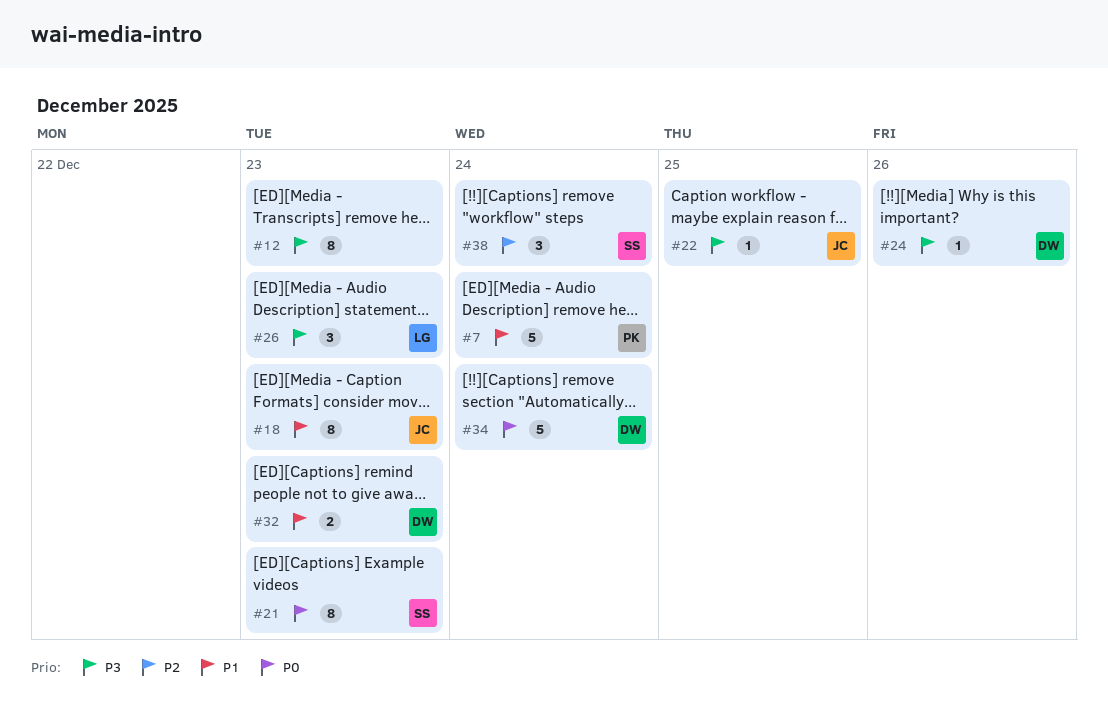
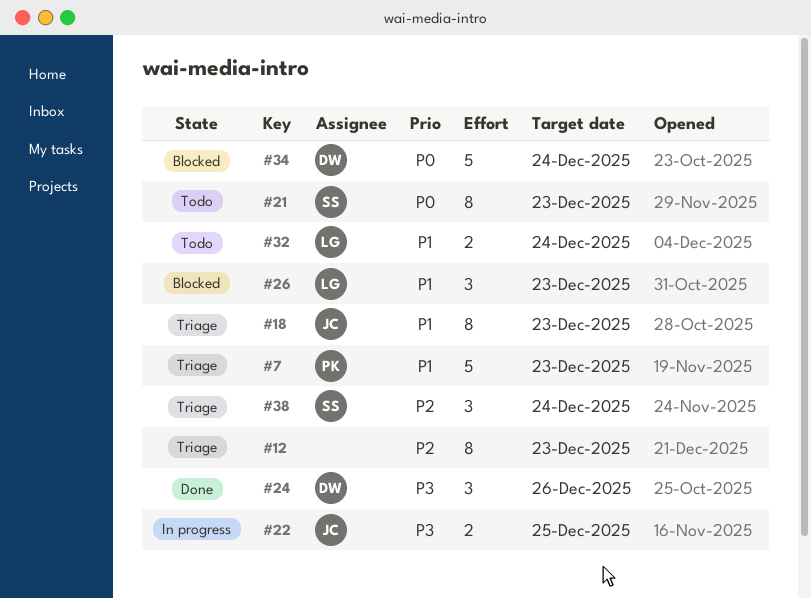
#7, due: Dec 24 -> Dec 23
#12, priority: P3 -> P2
#22, estimate: 1 -> 2
#24, estimate: 1 -> 3
#26, priority: P3 -> P1
#32, owner: DW -> LG
#32, due: Dec 23 -> Dec 24

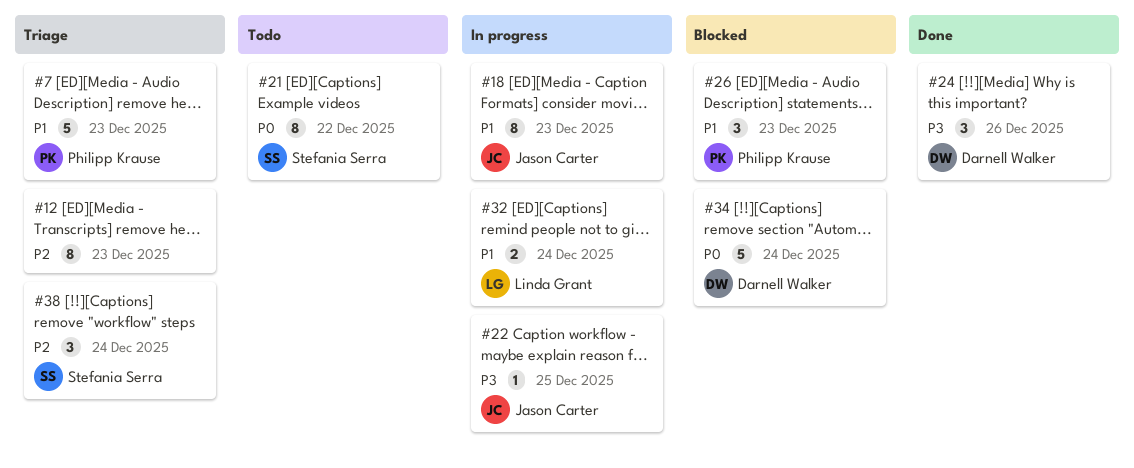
#18, status: Triage -> In progress
#21, due: Dec 23 -> Dec 22
#22, estimate: 2 -> 1
#26, owner: Linda Grant -> Philipp Krause
#32, status: Todo -> In progress

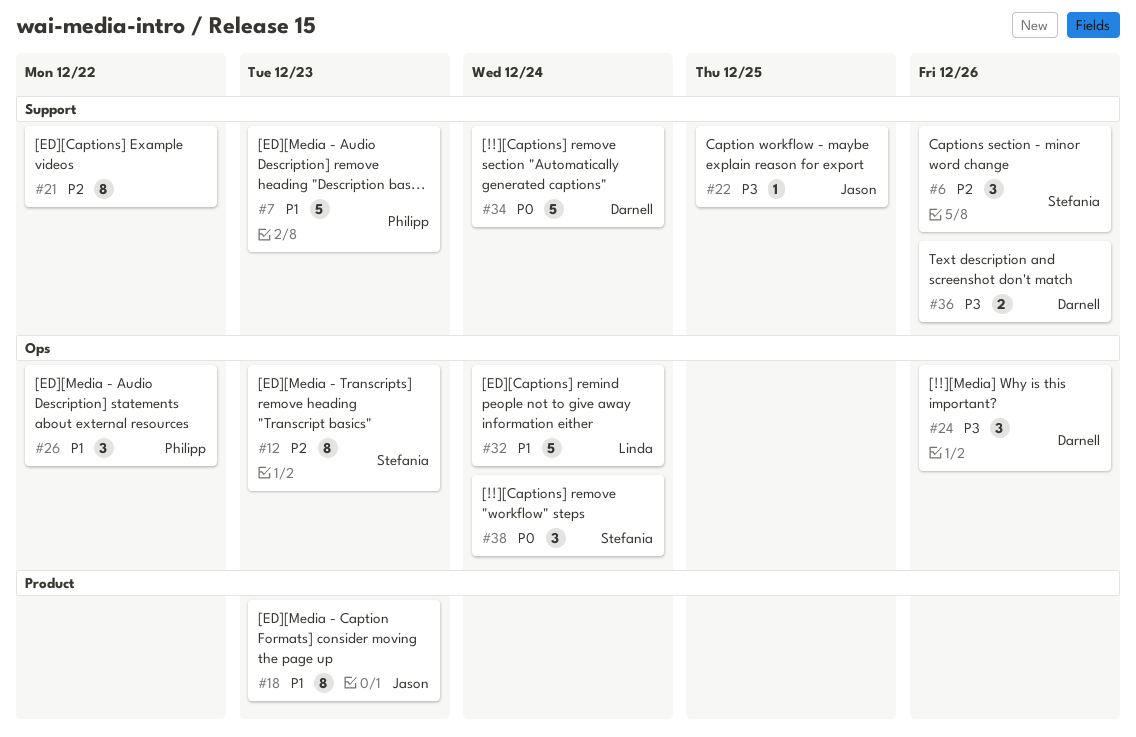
#6: none -> present
#12, owner: none -> Stefania Serra
#21, owner: Stefania Serra -> none
#21, priority: P0 -> P2
#26, due: Dec 23 -> Dec 22
#32, estimate: 2 -> 5
#36: none -> present
#38, priority: P2 -> P0

